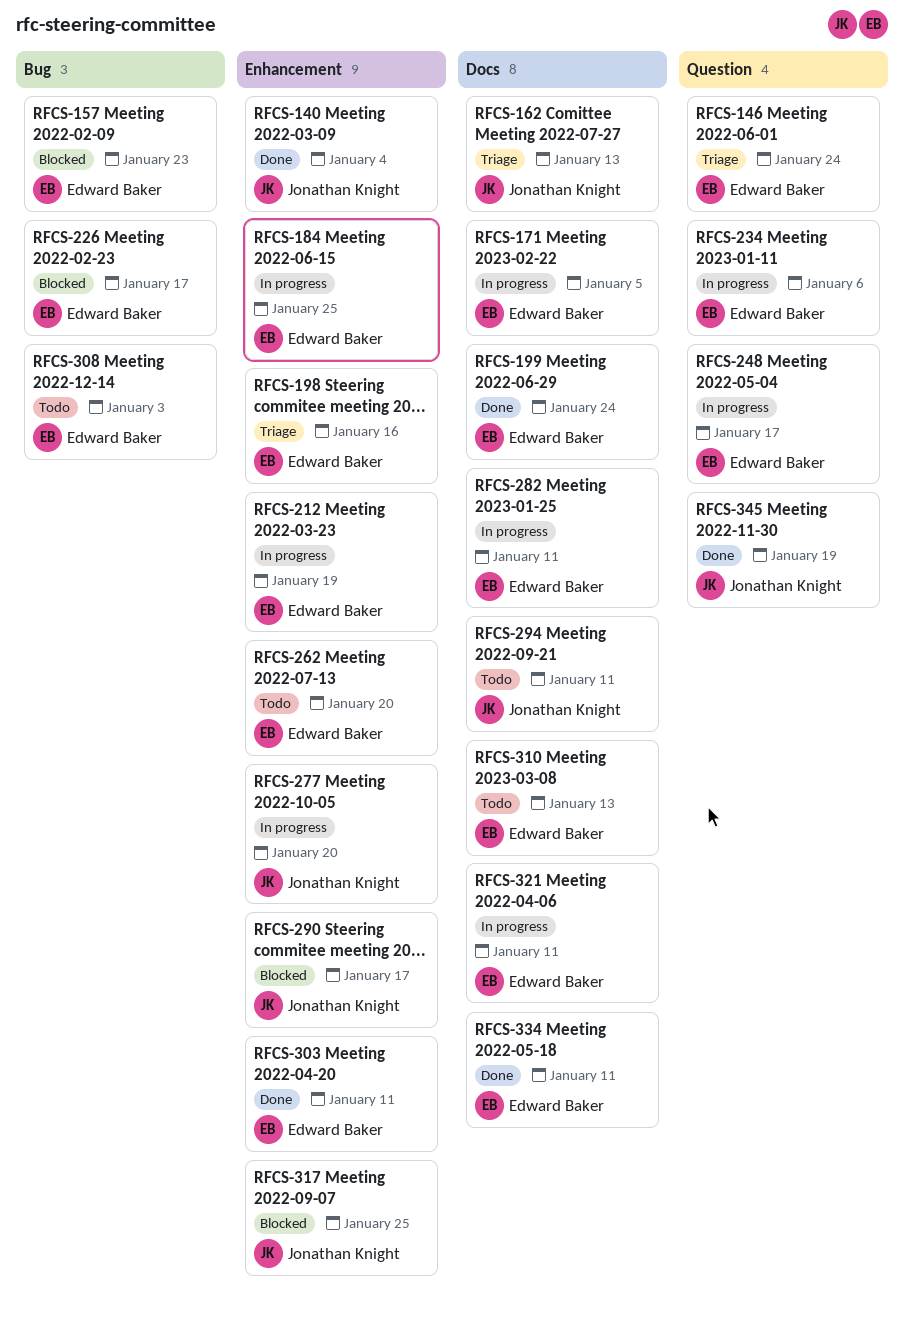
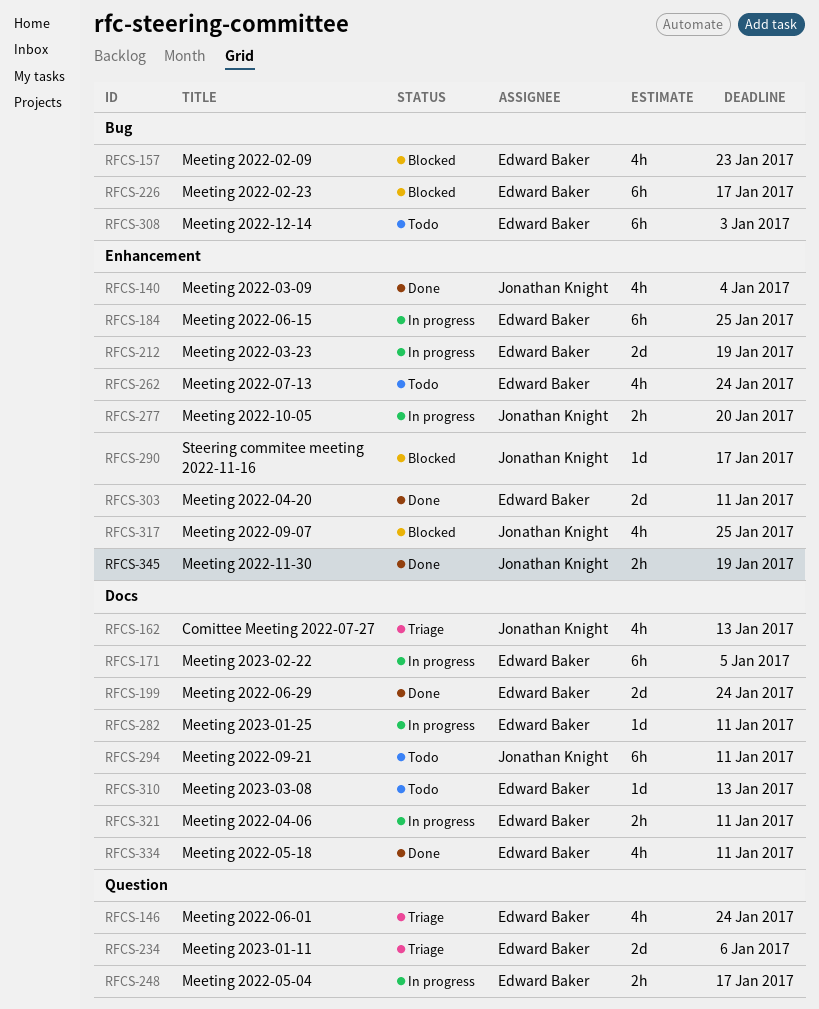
RFCS-198: present -> none
RFCS-234, status: In progress -> Triage
RFCS-262, due: Jan 20 -> Jan 24
RFCS-345, label: Question -> Enhancement

